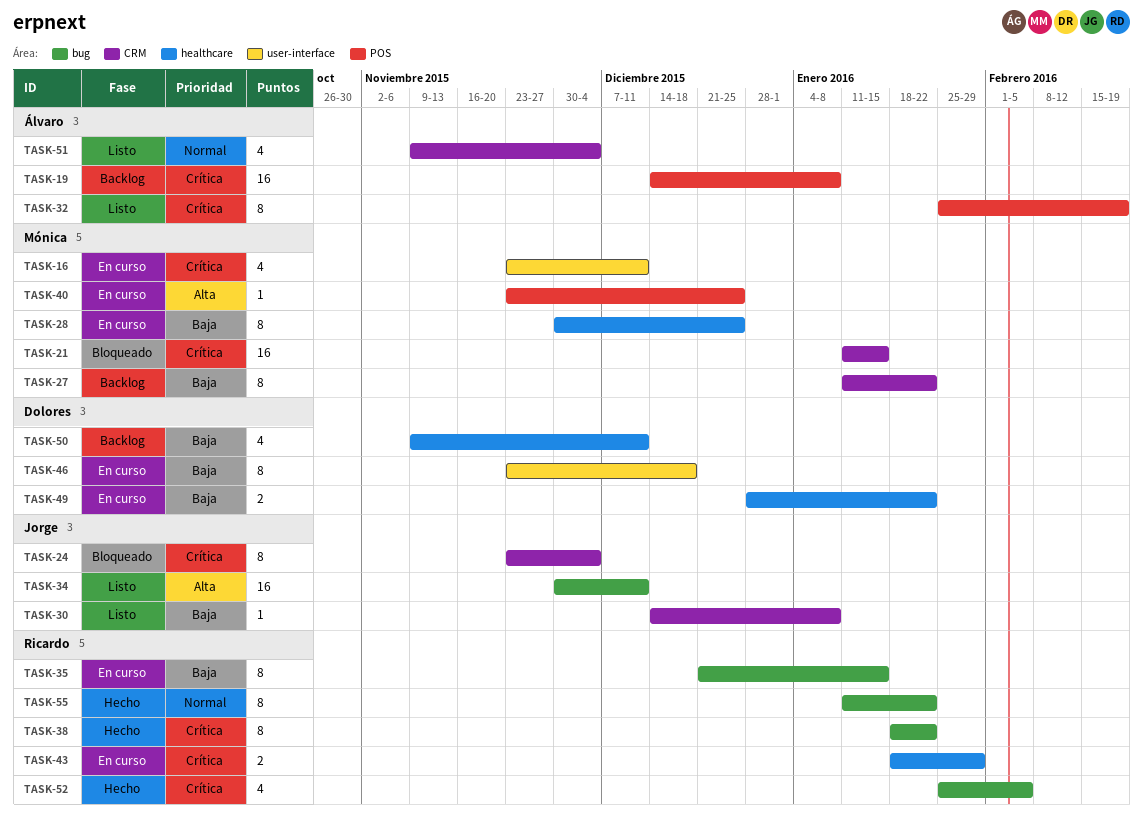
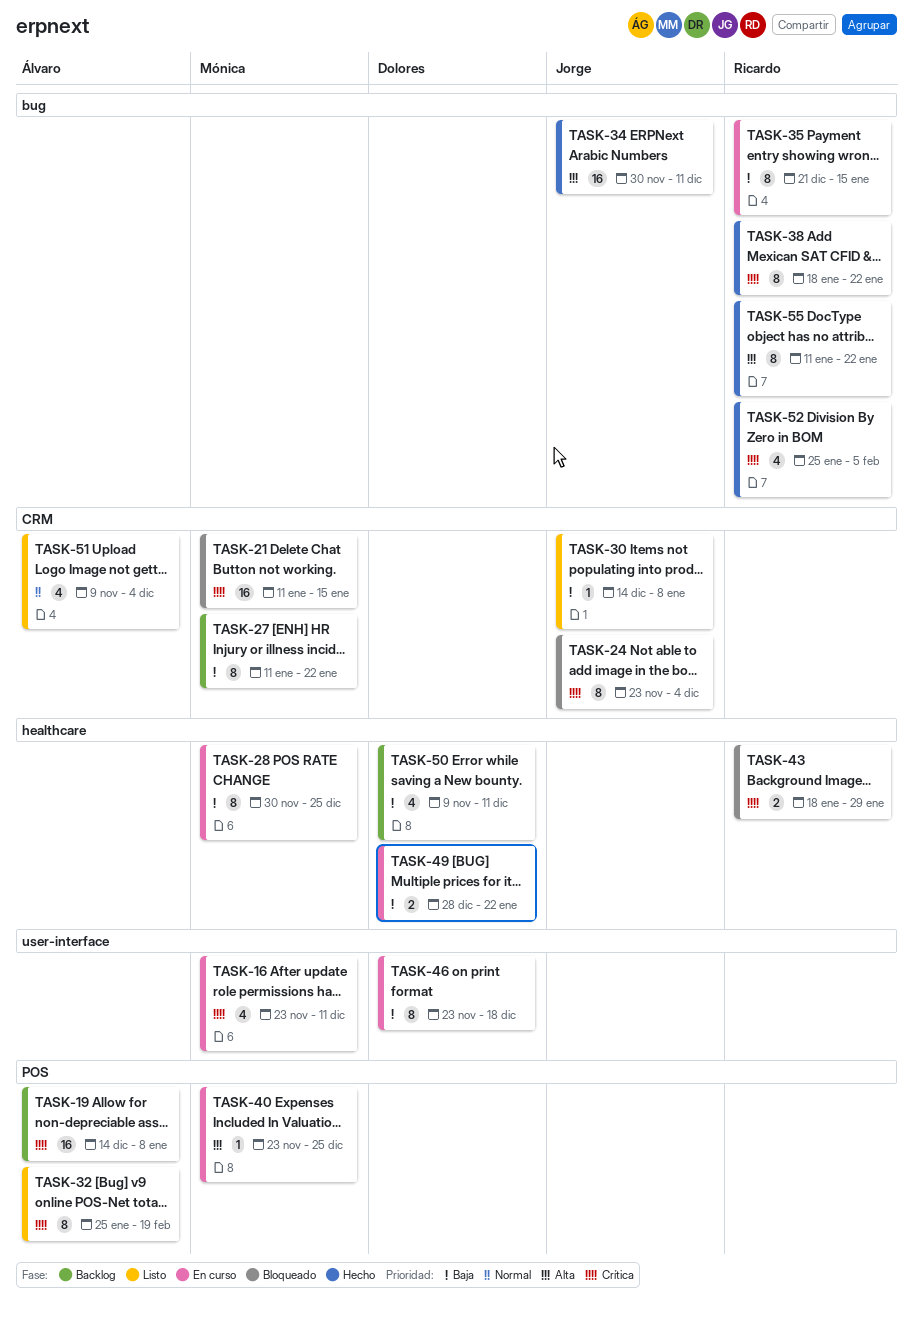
TASK-34, status: Listo -> Hecho
TASK-43, status: En curso -> Bloqueado
TASK-55, priority: Normal -> Alta

